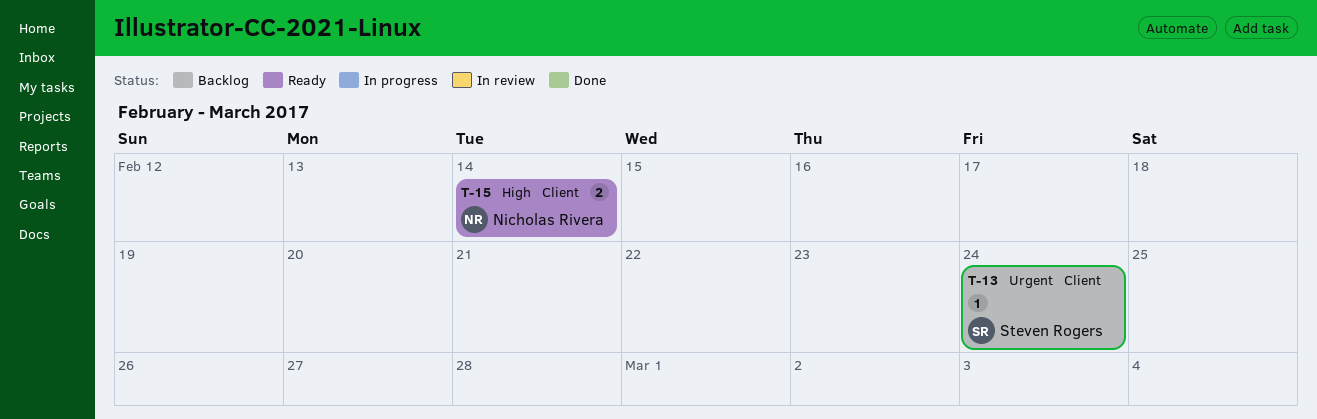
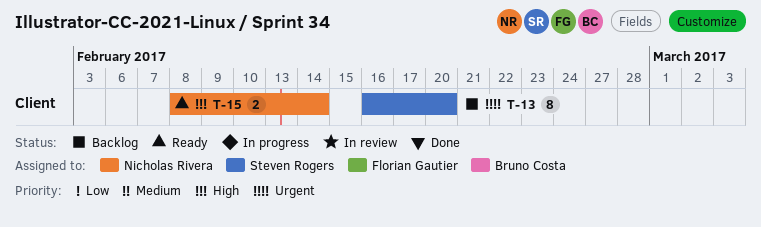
T-13, estimate: 1 -> 8
T-13, due: Feb 24 -> Feb 20

